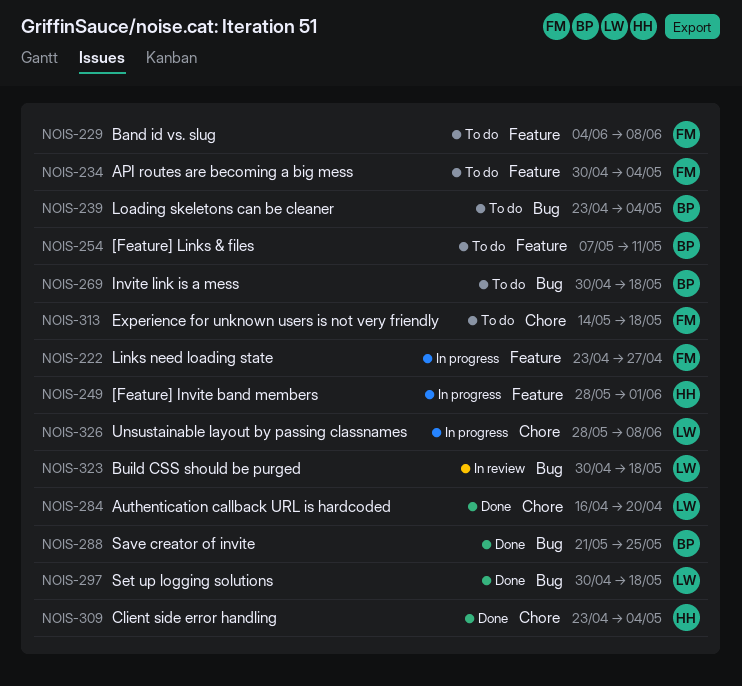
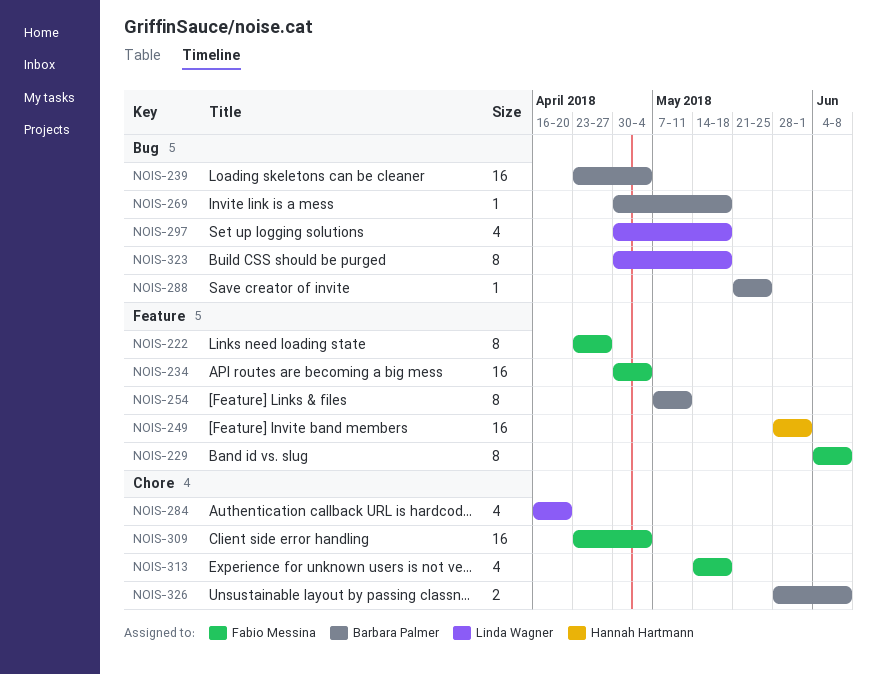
NOIS-309, owner: Hannah Hartmann -> Fabio Messina
NOIS-326, owner: Linda Wagner -> Barbara Palmer

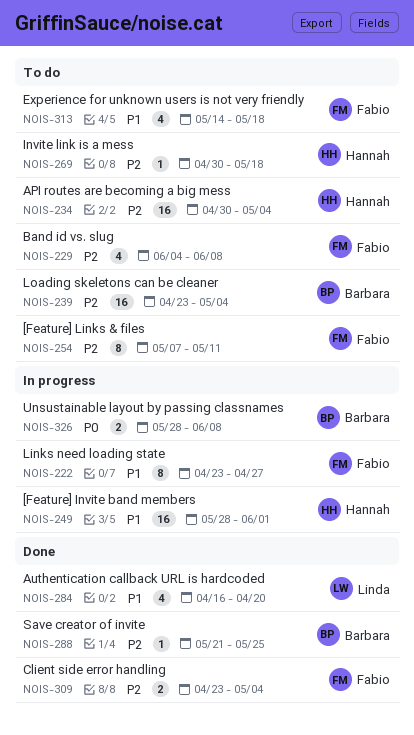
NOIS-229, estimate: 8 -> 4
NOIS-234, owner: Fabio Messina -> Hannah Hartmann
NOIS-254, owner: Barbara Palmer -> Fabio Messina
NOIS-269, owner: Barbara Palmer -> Hannah Hartmann
NOIS-297: present -> none
NOIS-309, estimate: 16 -> 2
NOIS-323: present -> none

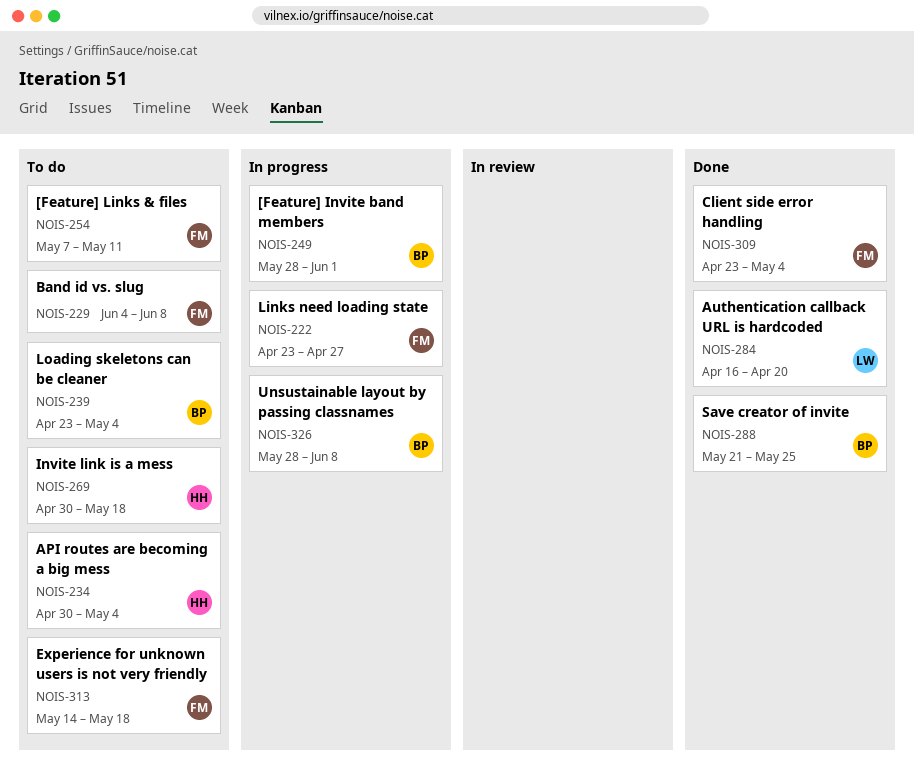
NOIS-249, owner: Hannah -> Barbara

